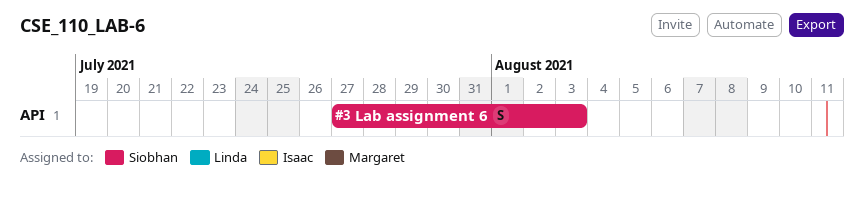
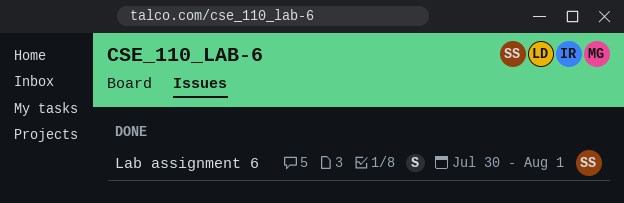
Lab assignment 6, start: Jul 27 -> Jul 30
Lab assignment 6, due: Aug 3 -> Aug 1

